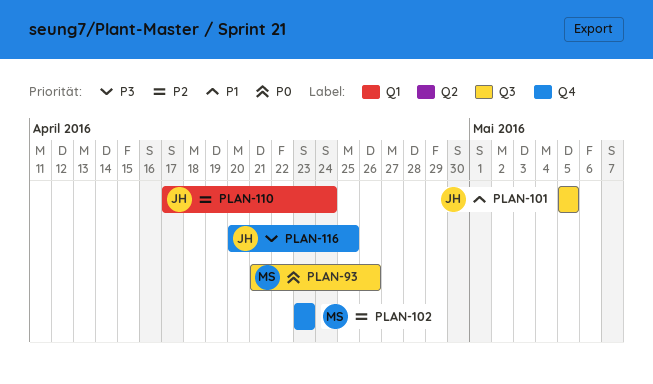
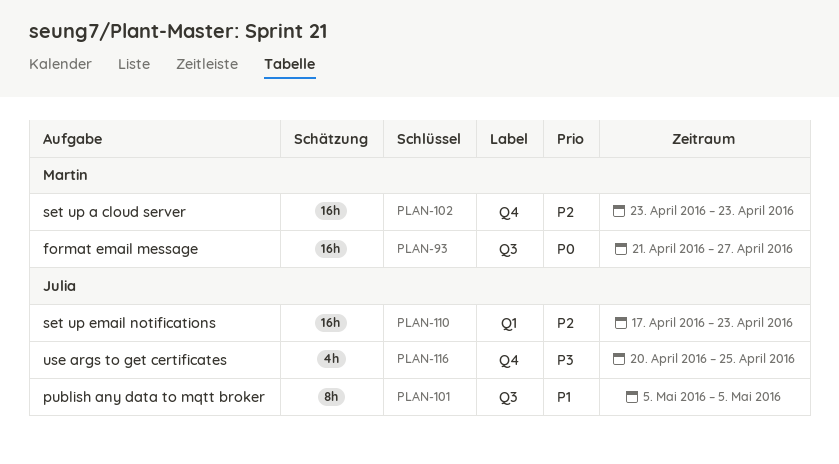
PLAN-93, due: Apr 26 -> Apr 27
PLAN-110, due: Apr 24 -> Apr 23

